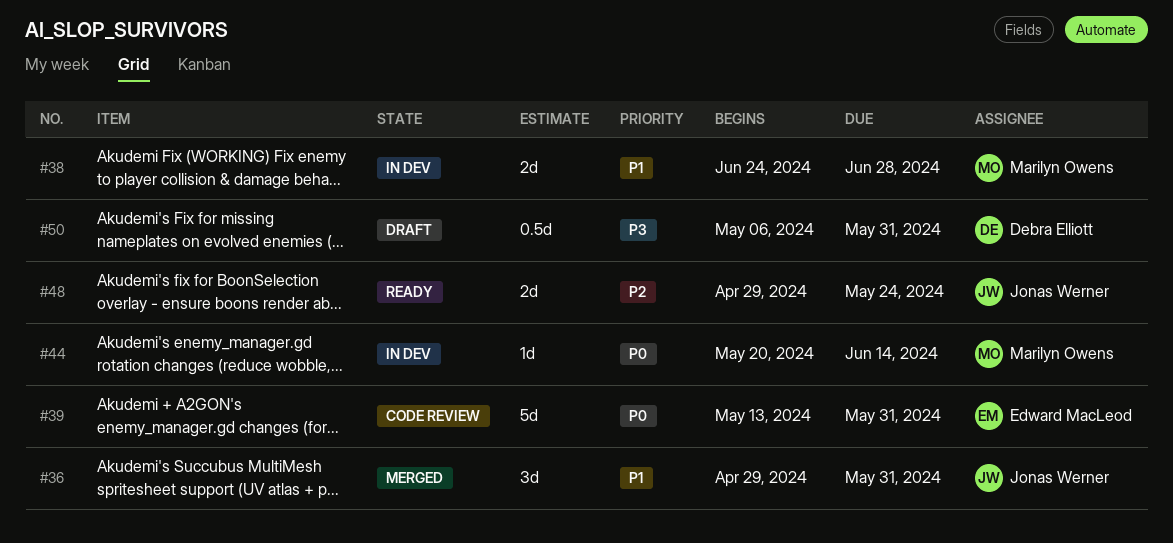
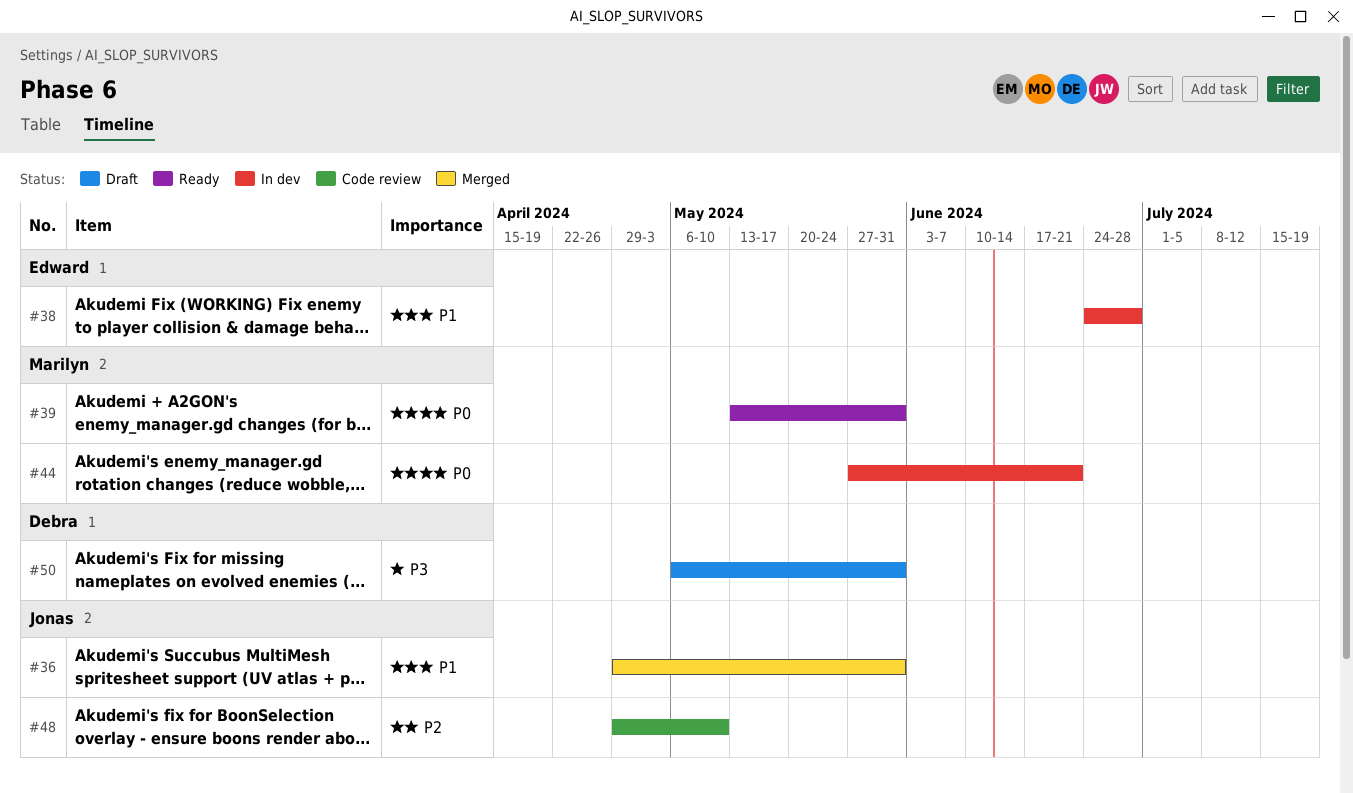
#38, owner: Marilyn Owens -> Edward MacLeod
#39, status: Code review -> Ready
#39, owner: Edward MacLeod -> Marilyn Owens
#44, start: May 20 -> May 27
#44, due: Jun 14 -> Jun 21
#48, status: Ready -> Code review
#48, due: May 24 -> May 10

